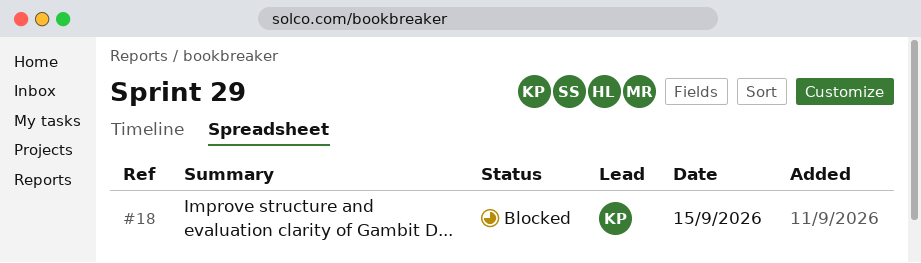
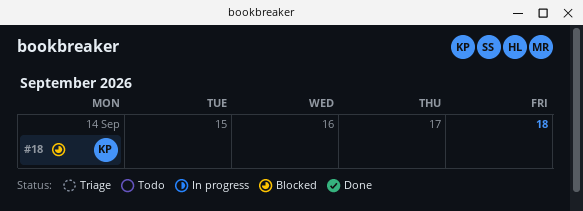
#18, day: Sep 15 -> Sep 14

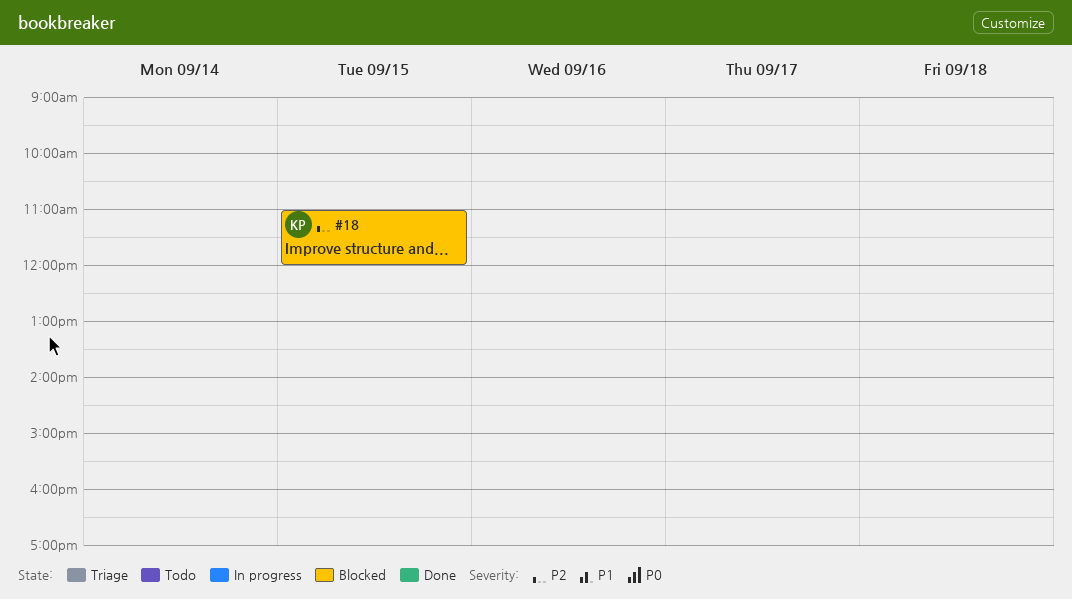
#18, day: Sep 14 -> Sep 15

